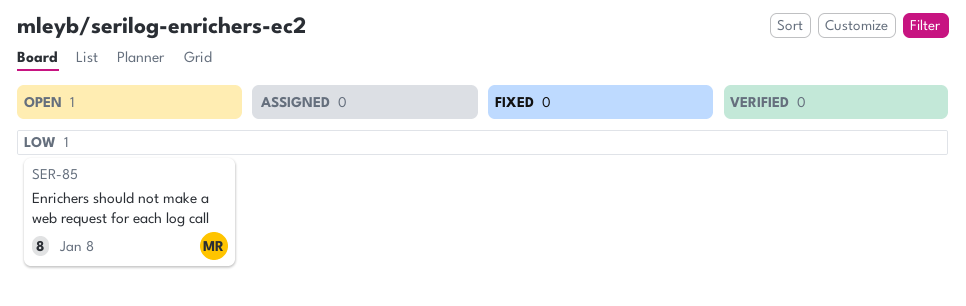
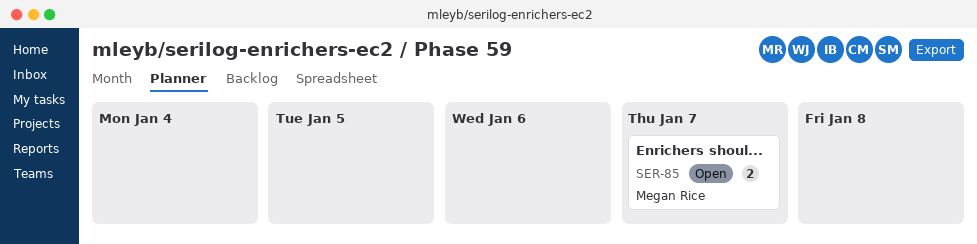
SER-85, estimate: 8 -> 2
SER-85, due: Jan 8 -> Jan 7

